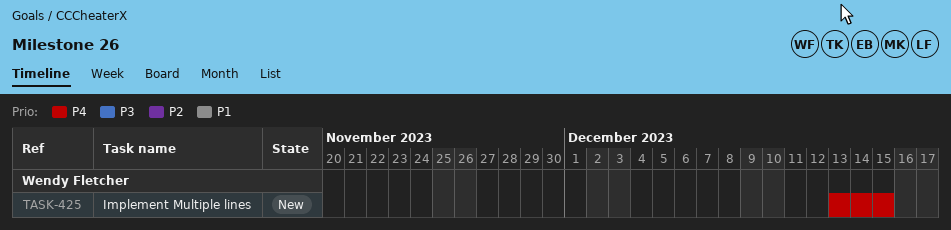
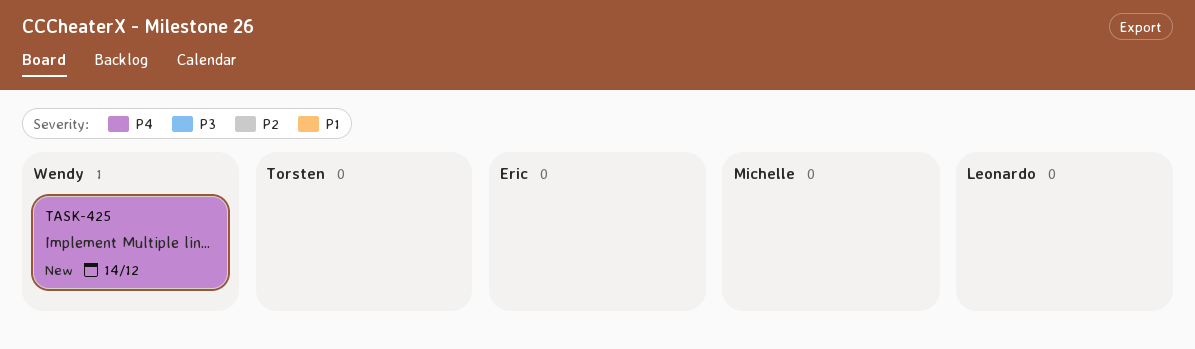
TASK-425, due: Dec 15 -> Dec 14

